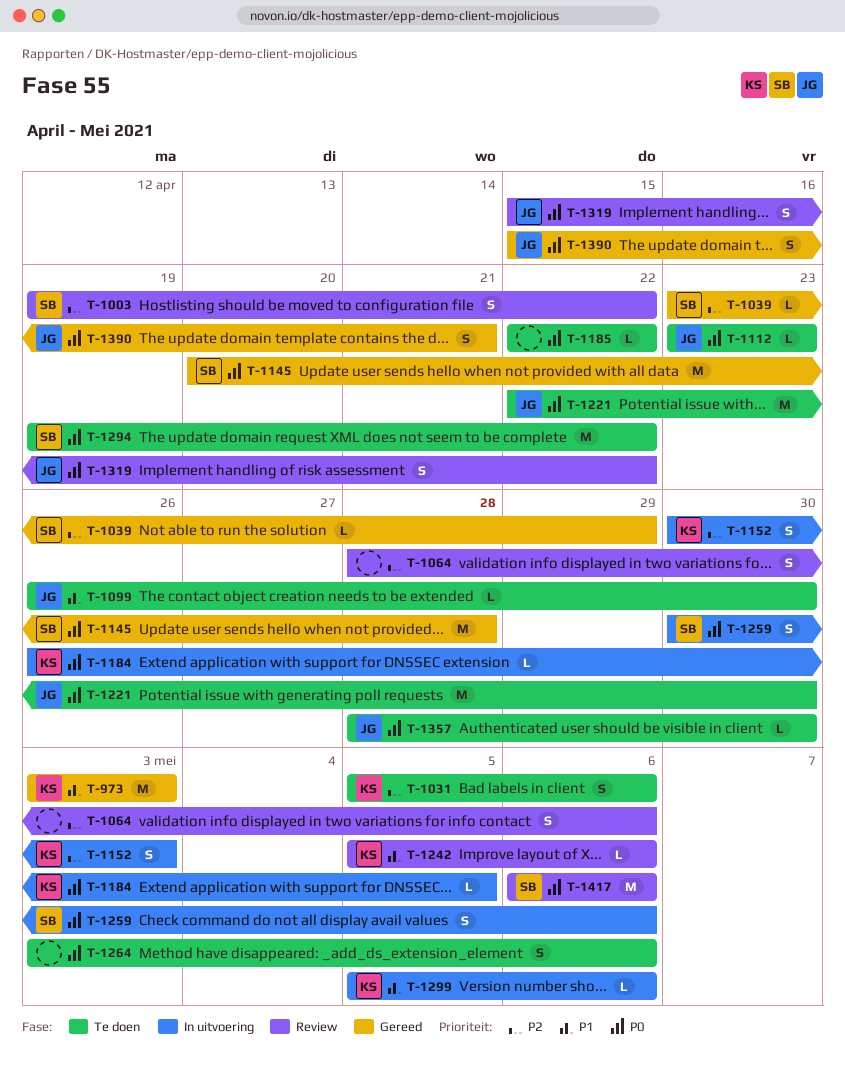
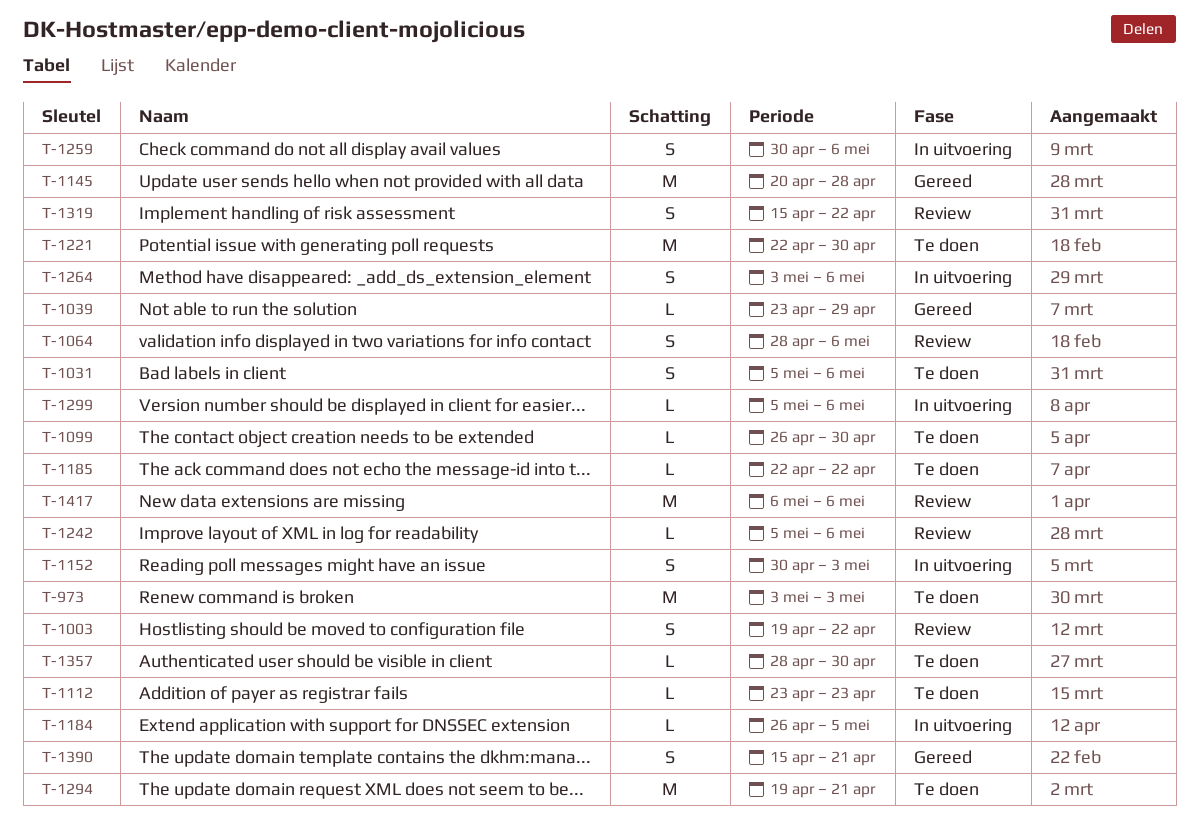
T-973, status: Gereed -> Te doen
T-1264, status: Te doen -> In uitvoering
T-1294, due: Apr 22 -> Apr 21

